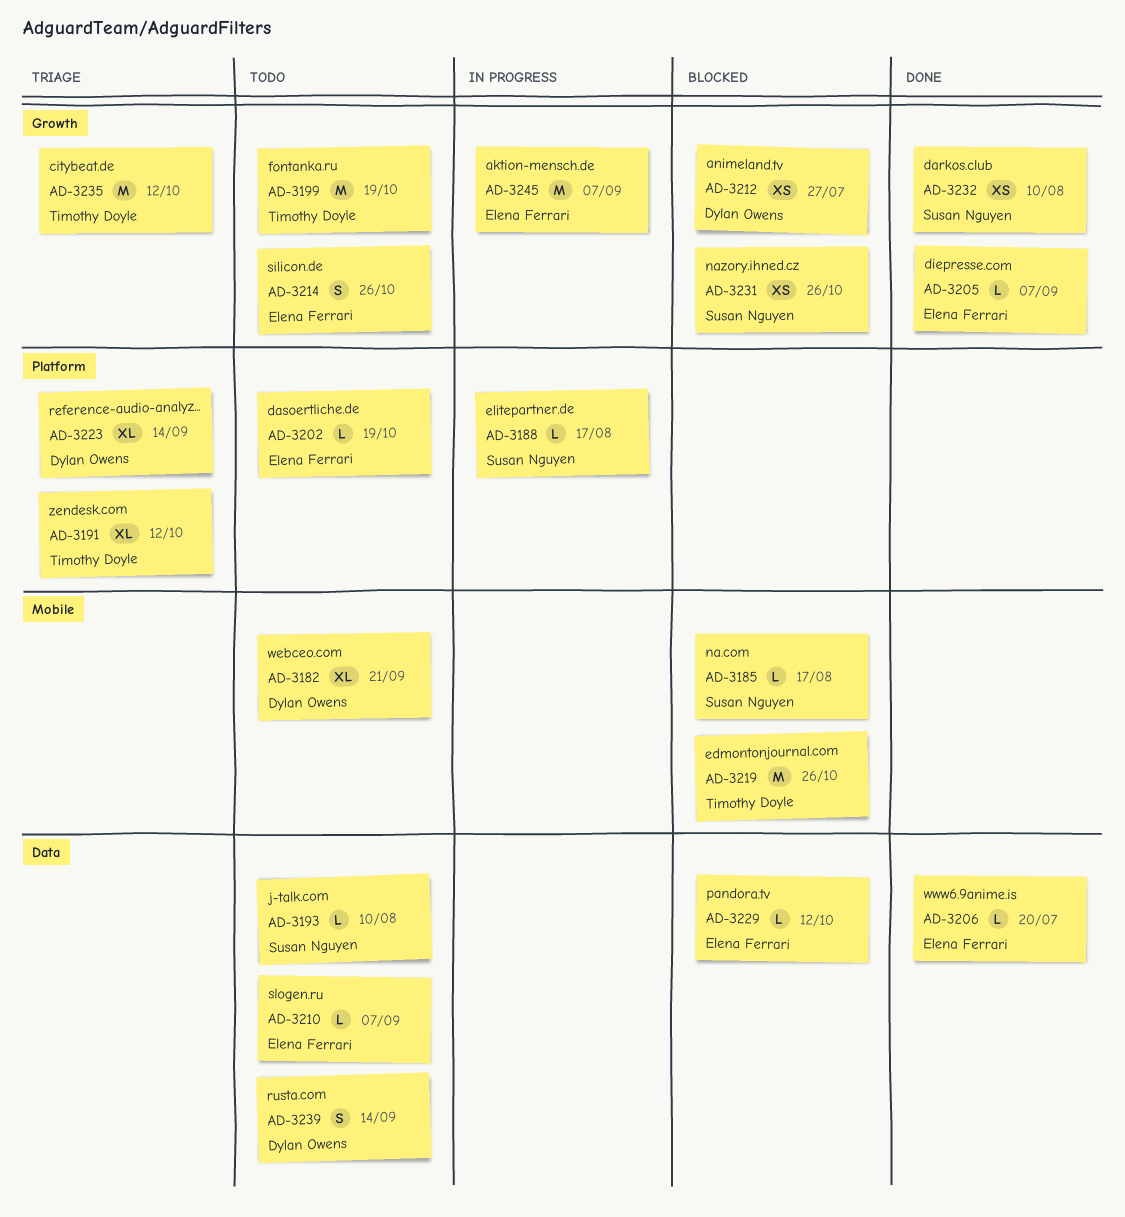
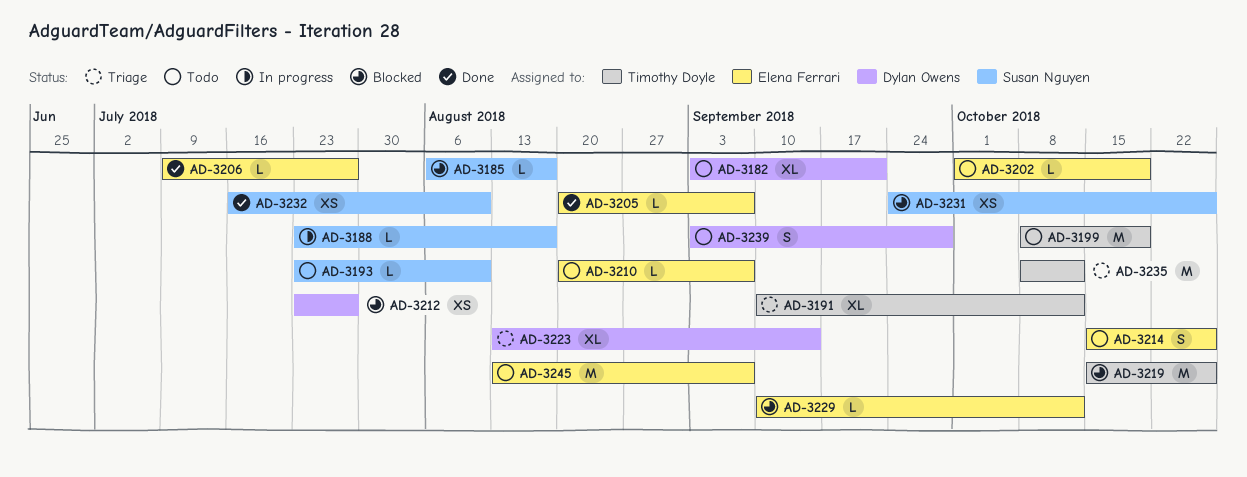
AD-3206, due: Jul 20 -> Jul 27
AD-3239, due: Sep 14 -> Sep 28
AD-3245, status: In progress -> Todo

